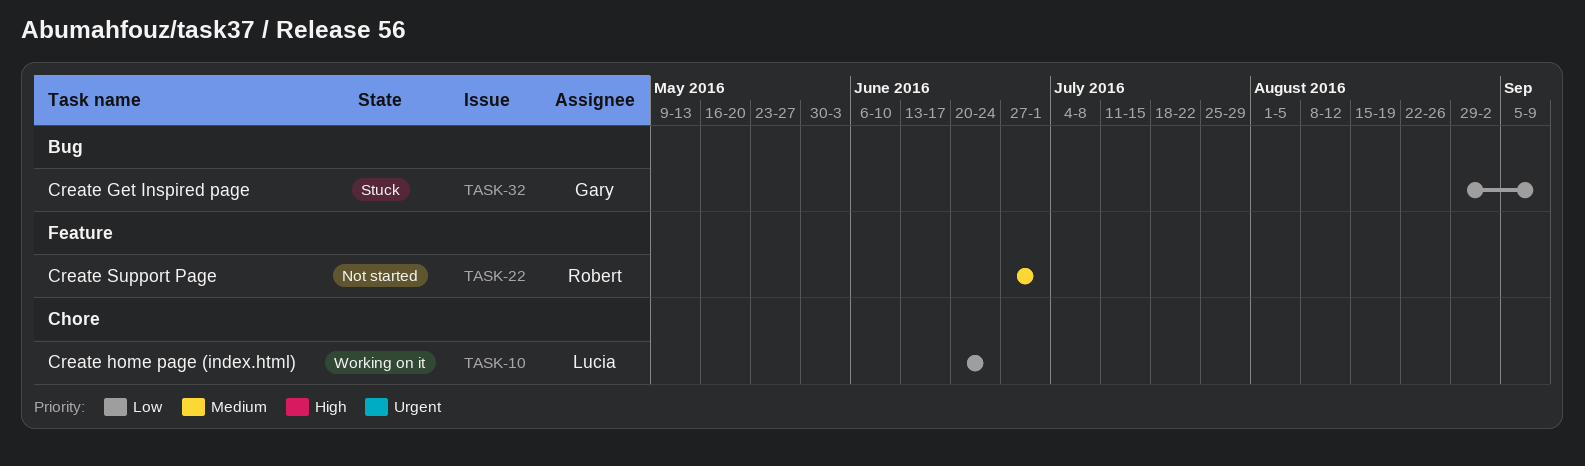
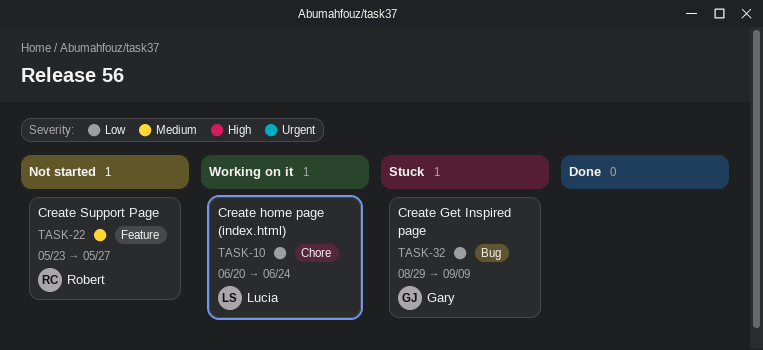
TASK-22, start: Jun 27 -> May 23
TASK-22, due: Jul 1 -> May 27

